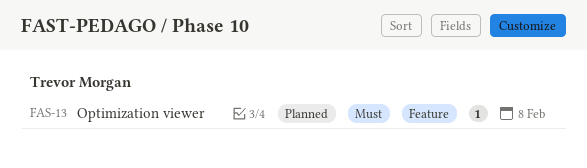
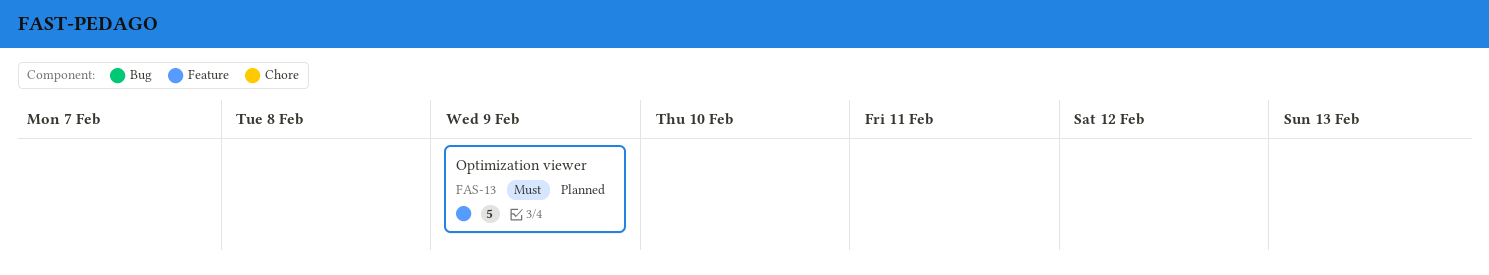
FAS-13, estimate: 1 -> 5
FAS-13, due: Feb 8 -> Feb 9

